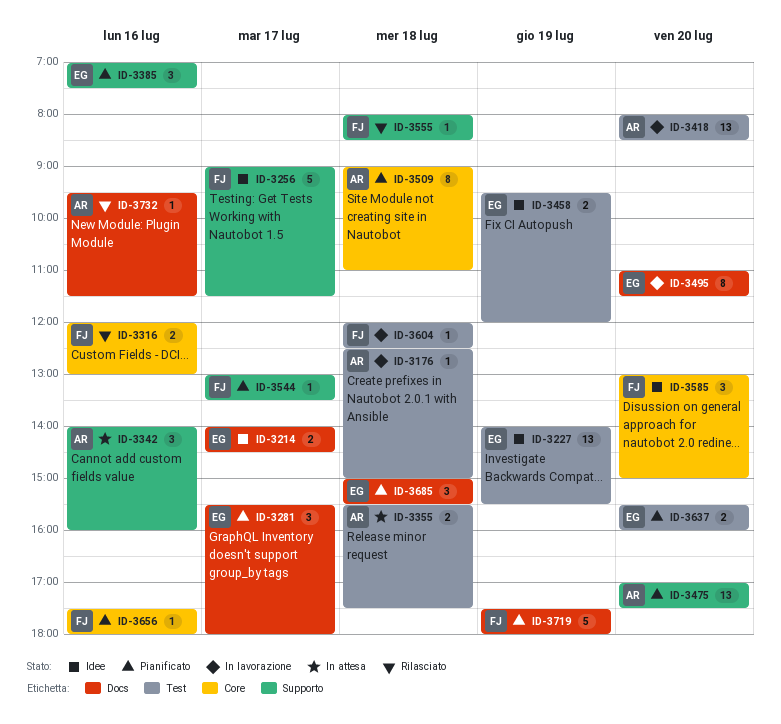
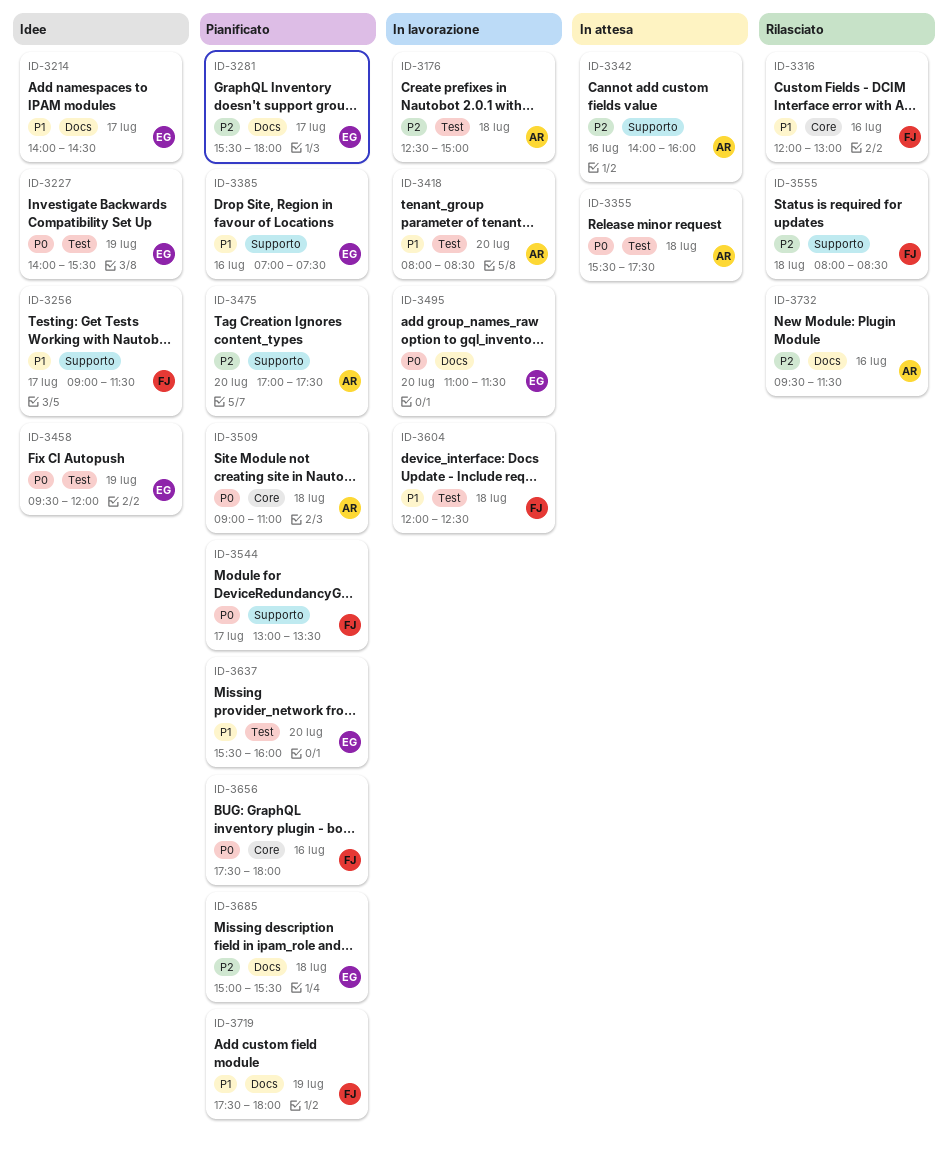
ID-3585: present -> none

